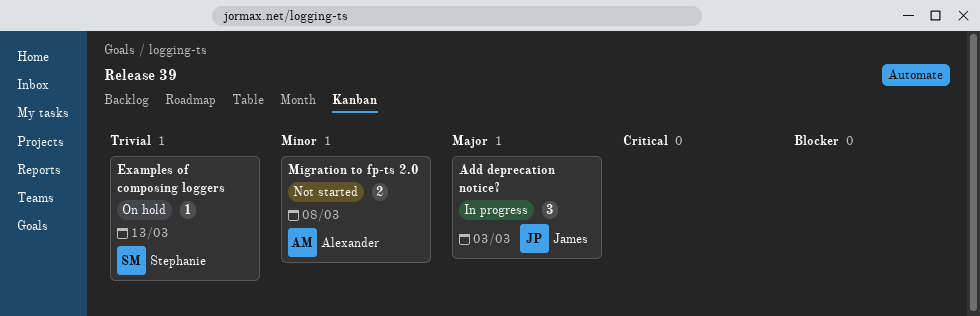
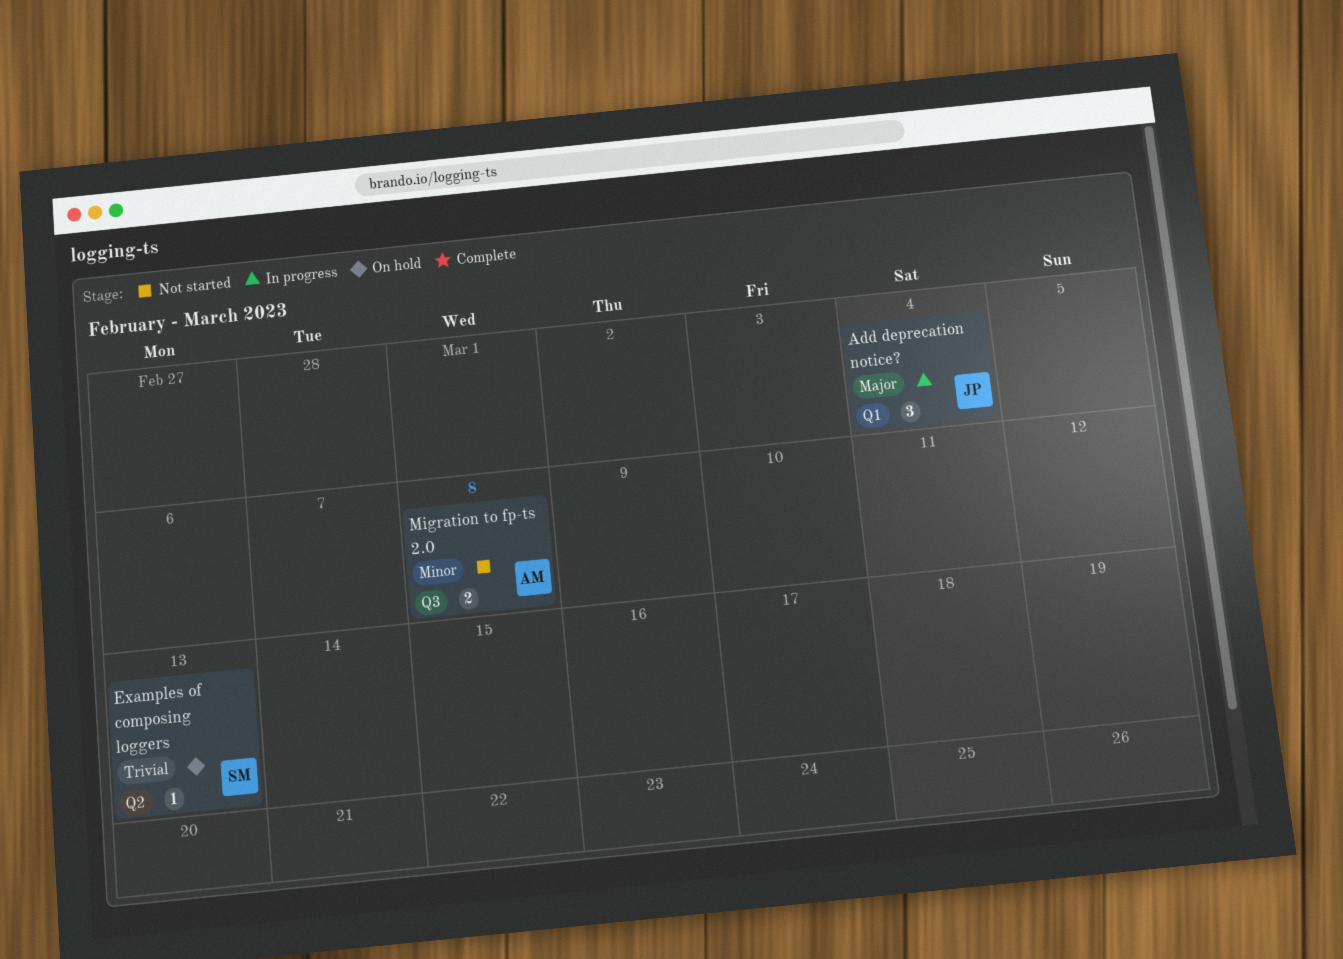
Add deprecation notice?, due: Mar 3 -> Mar 4

